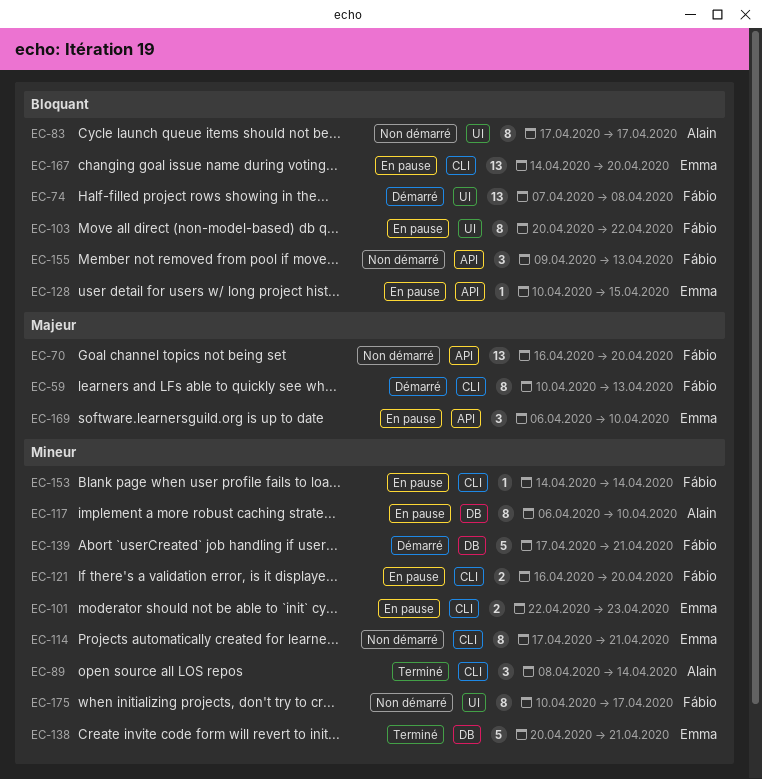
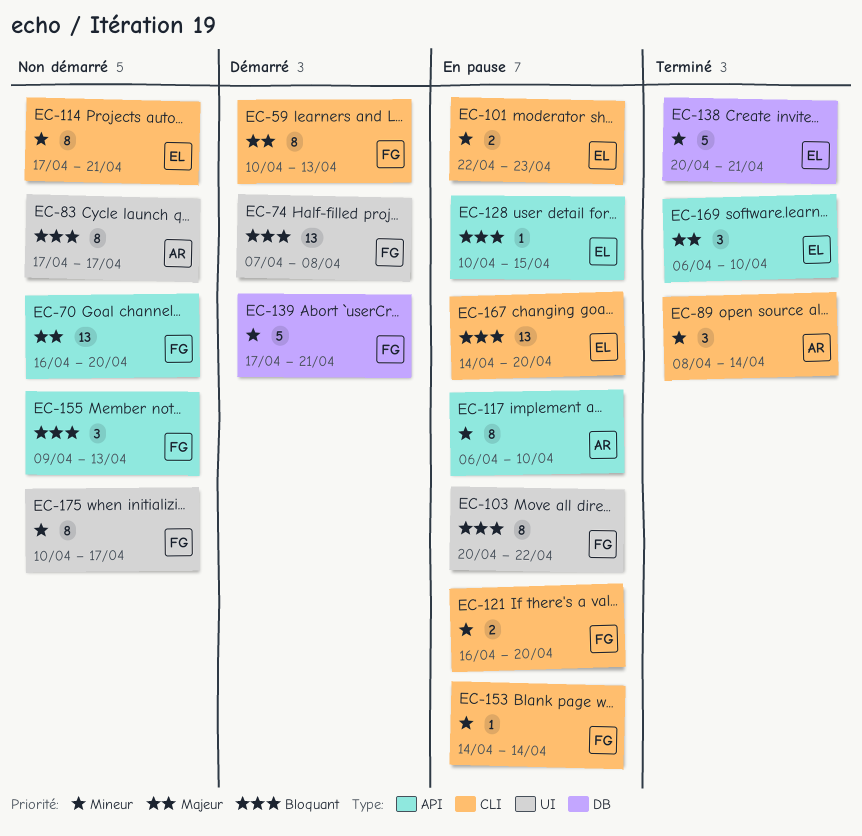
EC-117, label: DB -> API
EC-169, status: En pause -> Terminé

